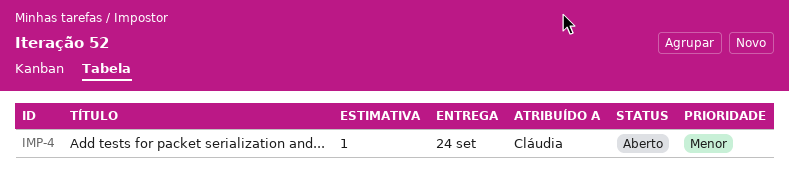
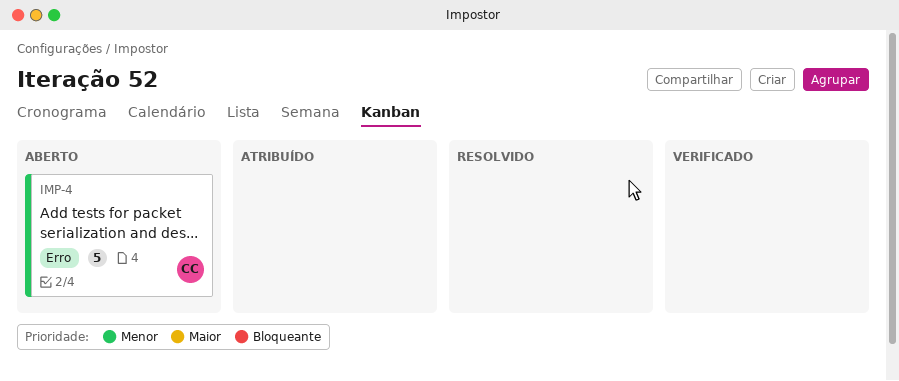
IMP-4, estimate: 1 -> 5

